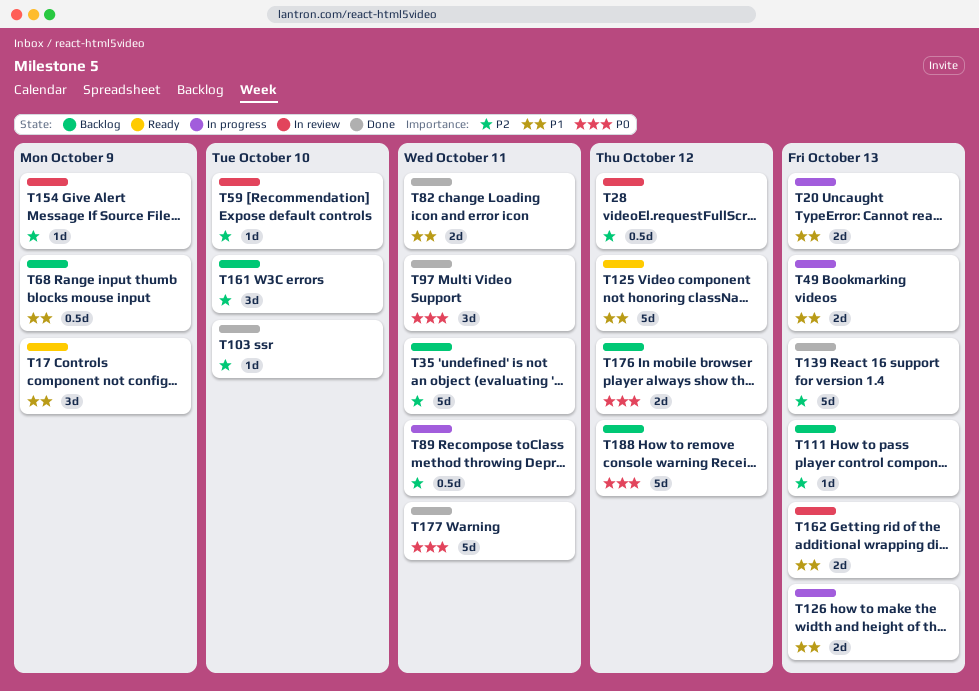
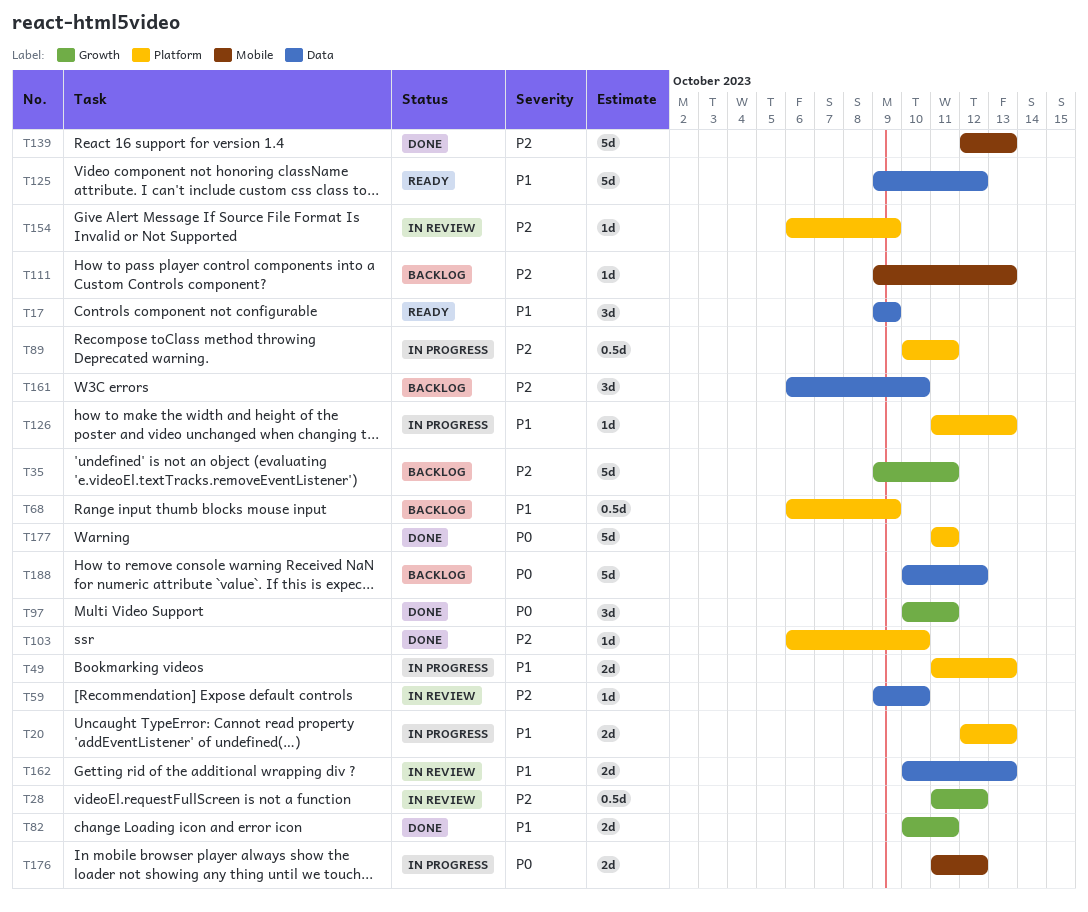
T126, estimate: 2d -> 1d
T176, status: Backlog -> In progress

